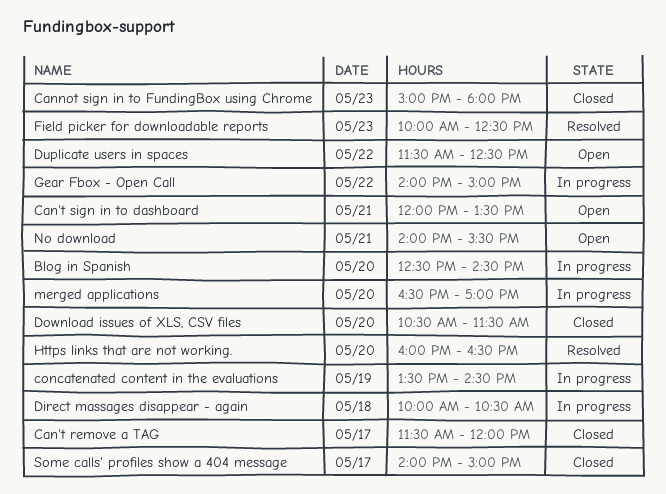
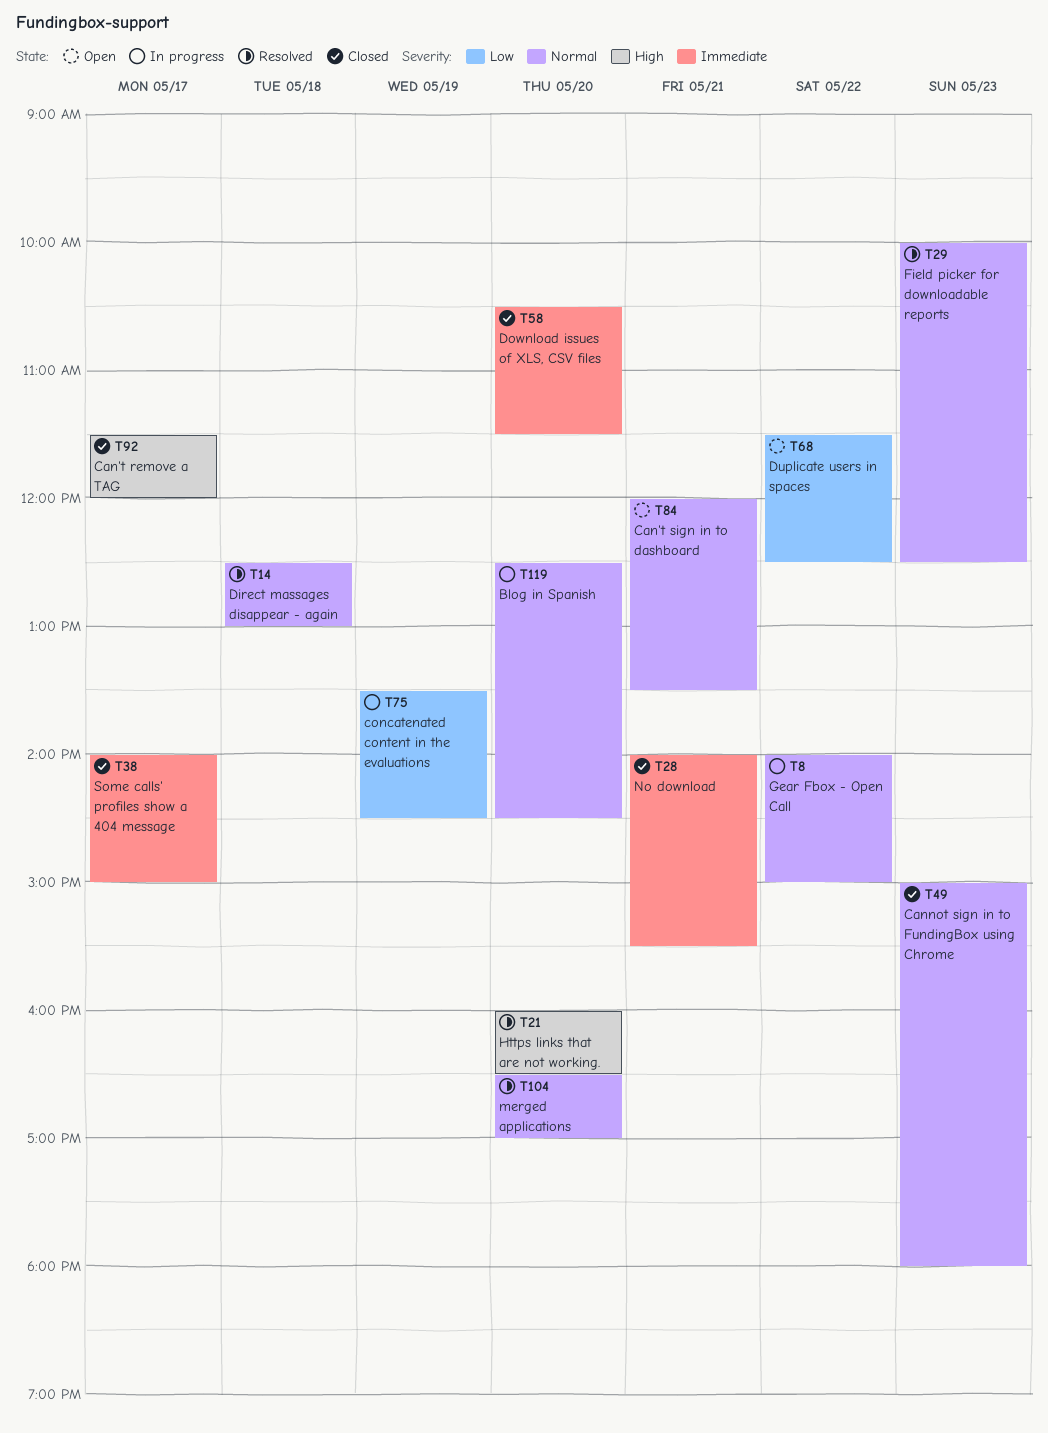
Direct massages disappear - again, status: In progress -> Resolved
Direct massages disappear - again, begins: 10:00 -> 12:30
Direct massages disappear - again, ends: 10:30 -> 13:00
merged applications, status: In progress -> Resolved
No download, status: Open -> Closed

